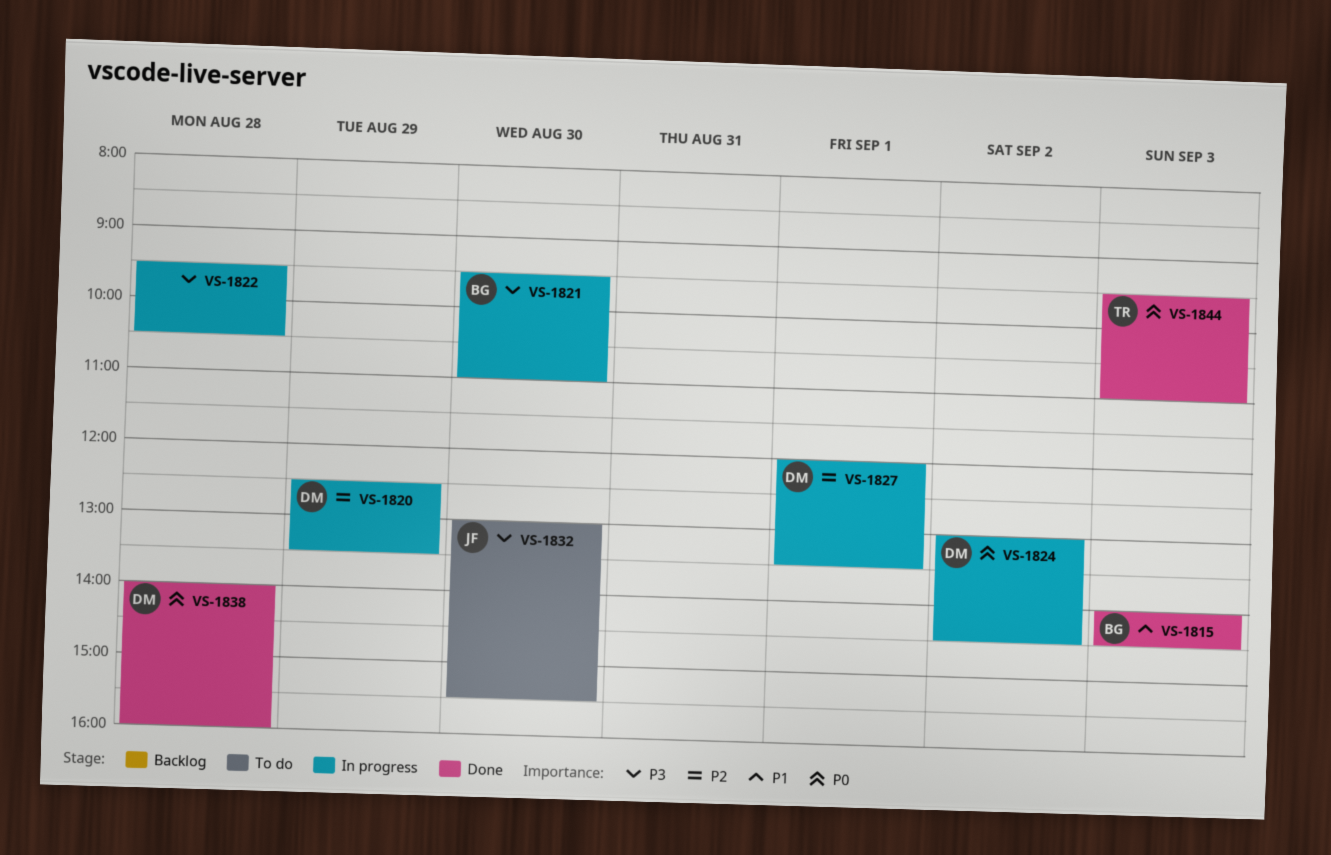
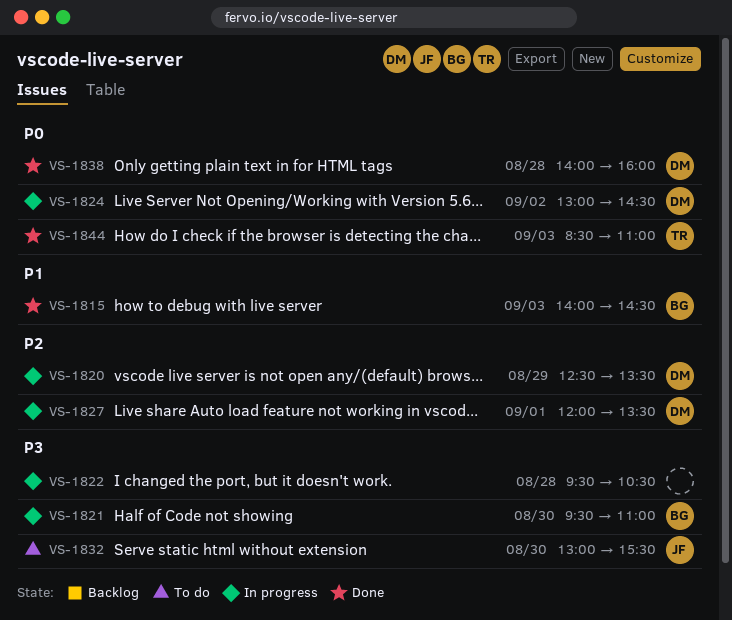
VS-1844, begins: 09:30 -> 08:30

